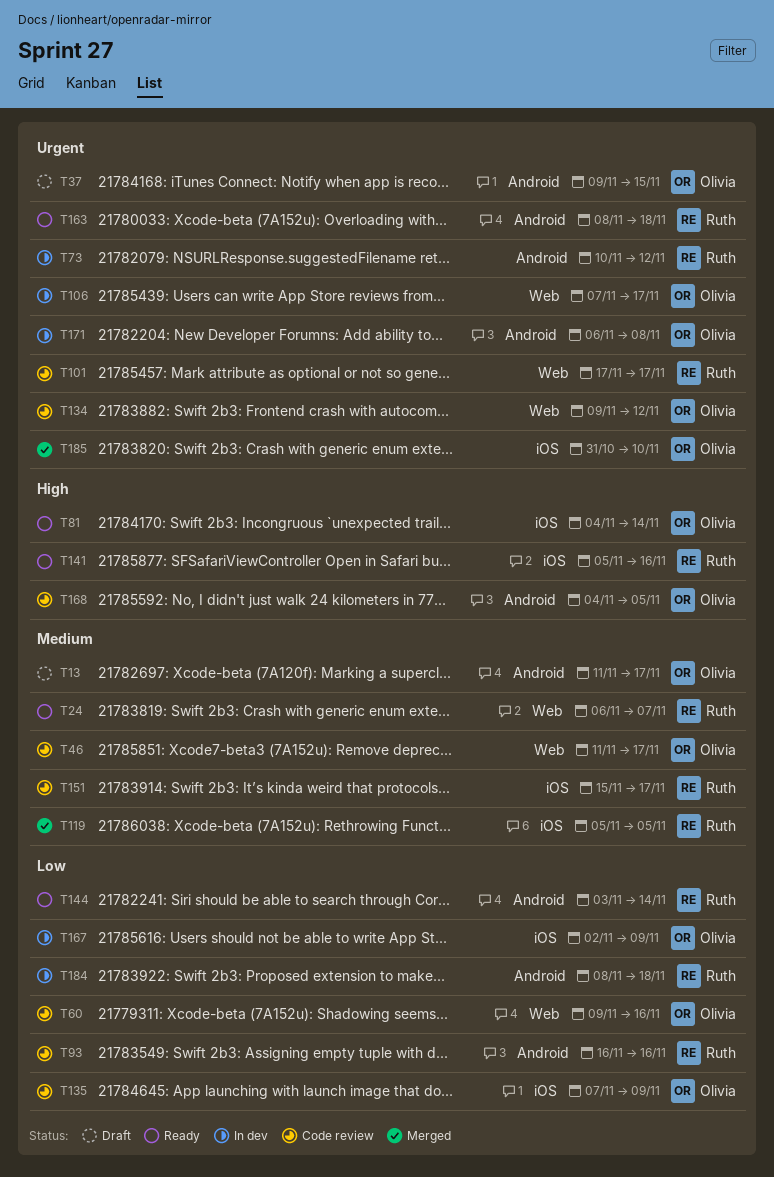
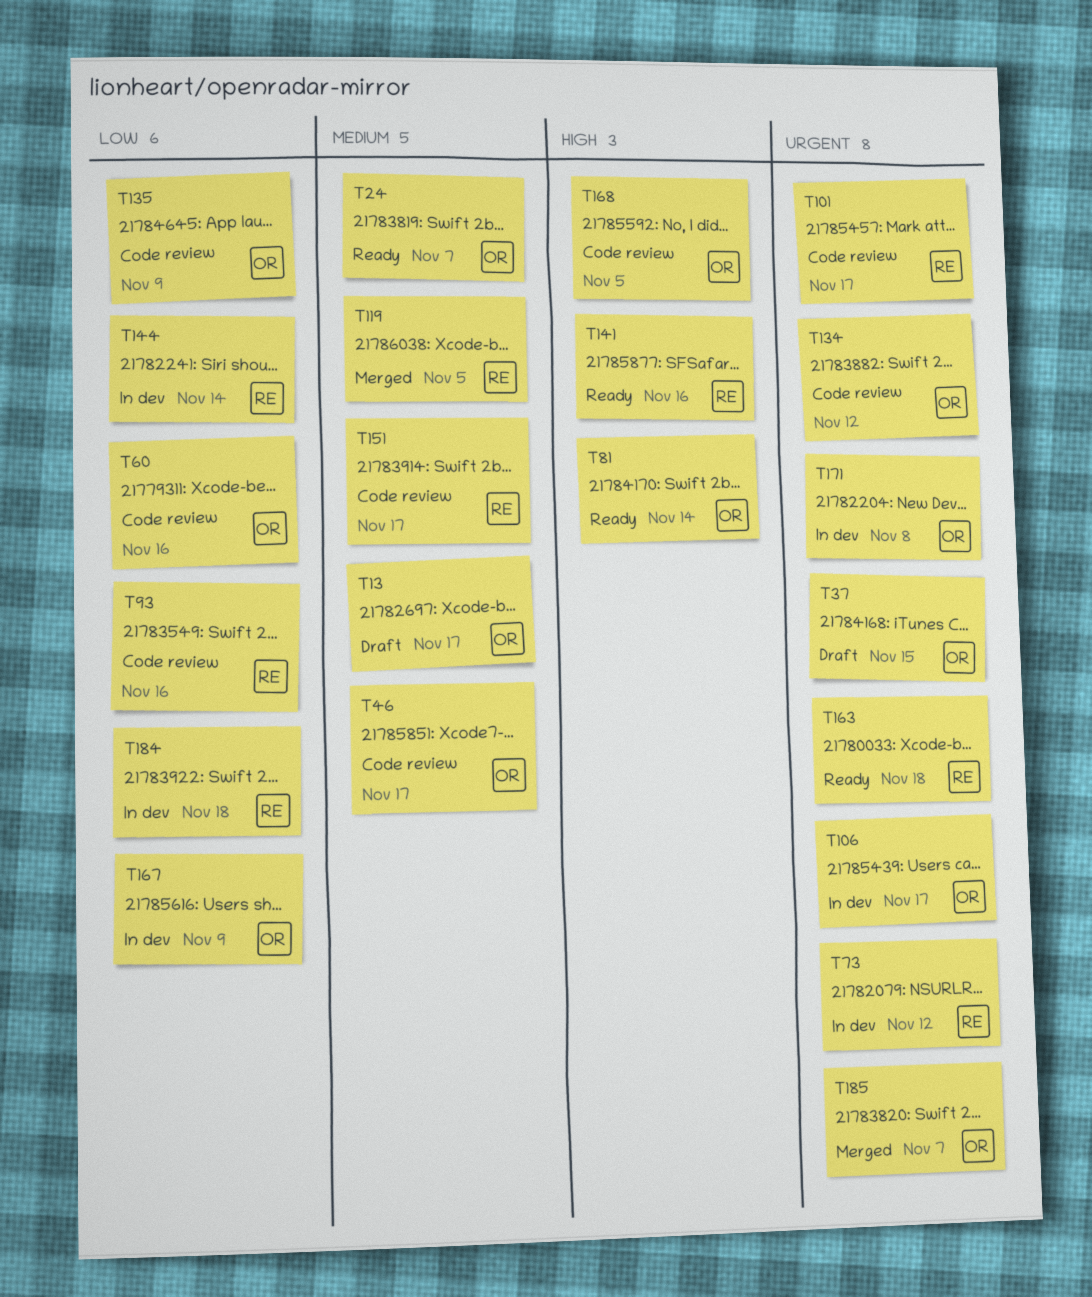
T24, owner: Ruth -> Olivia
T144, status: Ready -> In dev
T185, due: Nov 10 -> Nov 7

